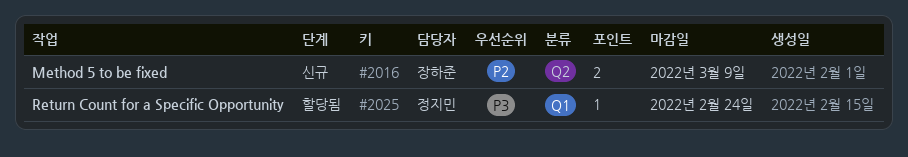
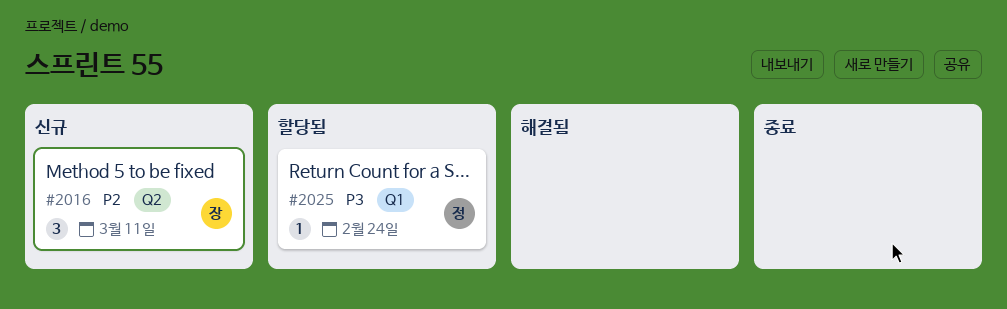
#2016, estimate: 2 -> 3
#2016, due: Mar 9 -> Mar 11

